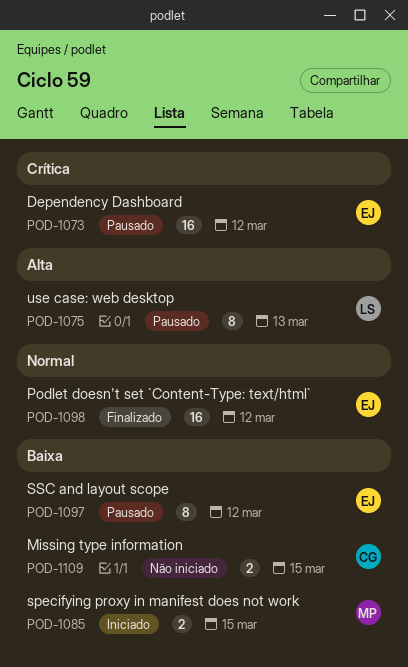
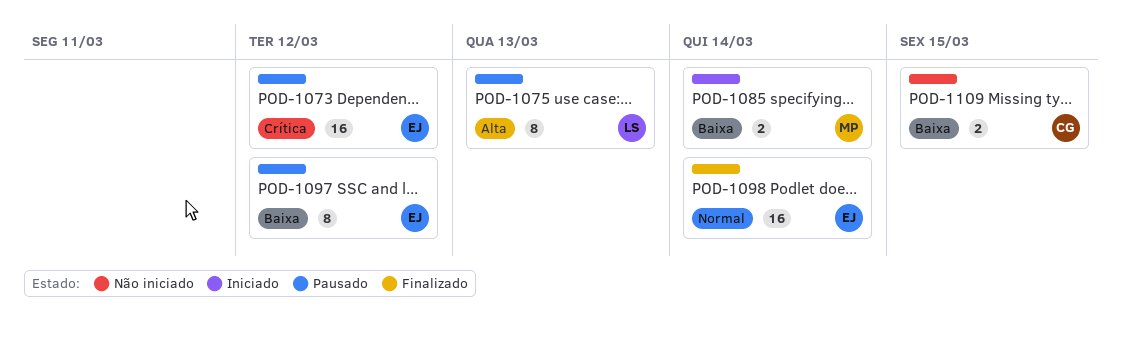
POD-1085, due: Mar 15 -> Mar 14
POD-1098, due: Mar 12 -> Mar 14

